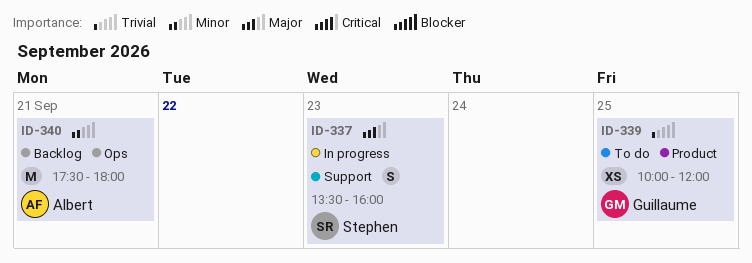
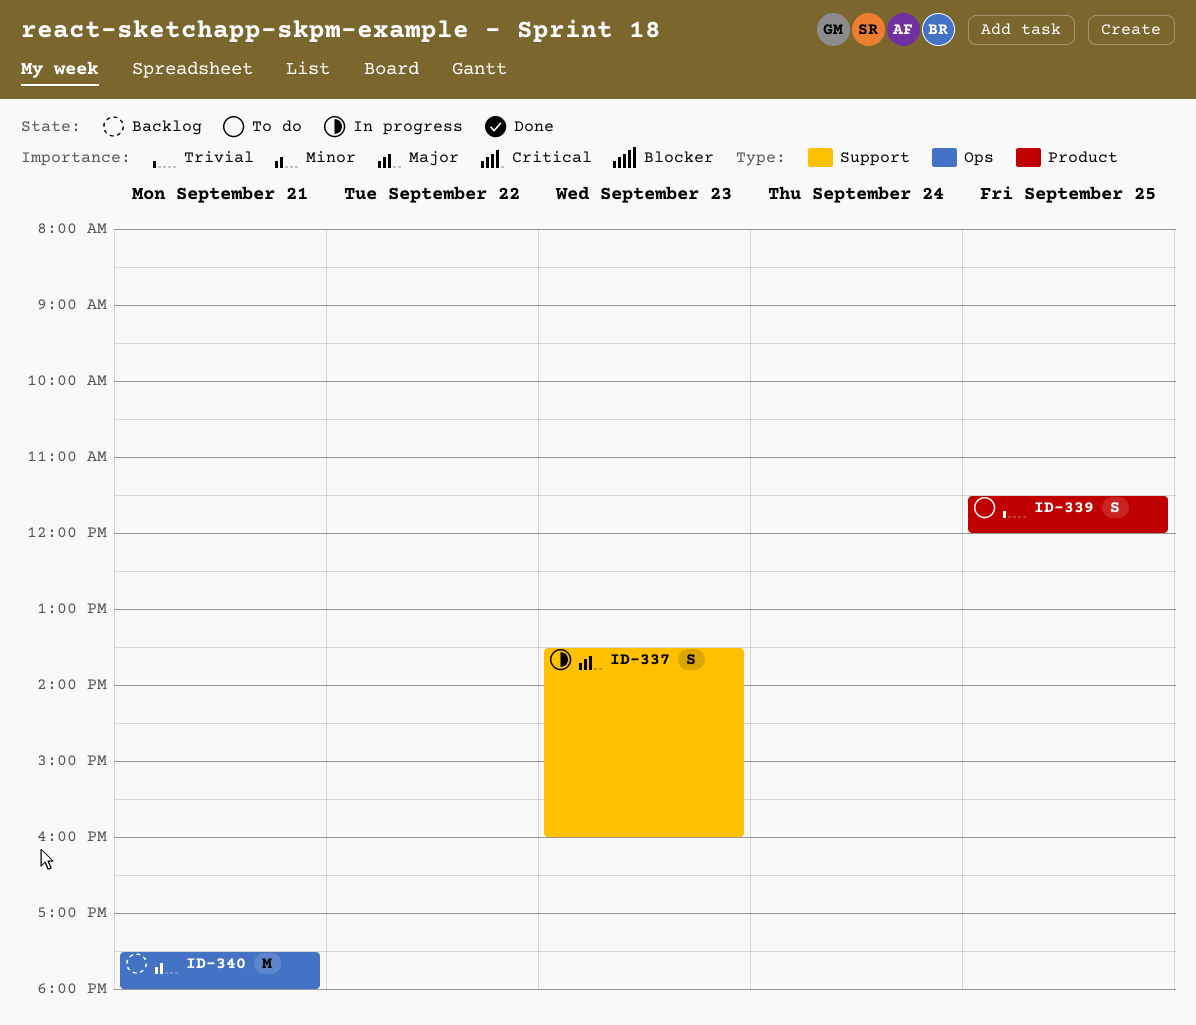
ID-339, estimate: XS -> S
ID-339, begins: 10:00 -> 11:30

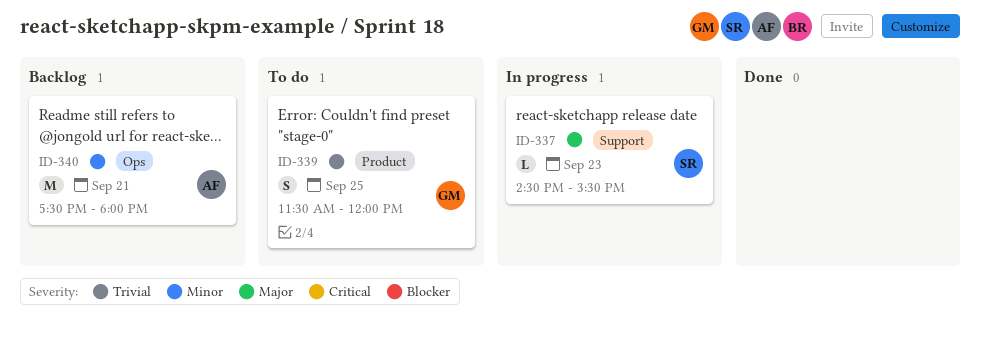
ID-337, estimate: S -> L
ID-337, begins: 13:30 -> 14:30
ID-337, ends: 16:00 -> 15:30

